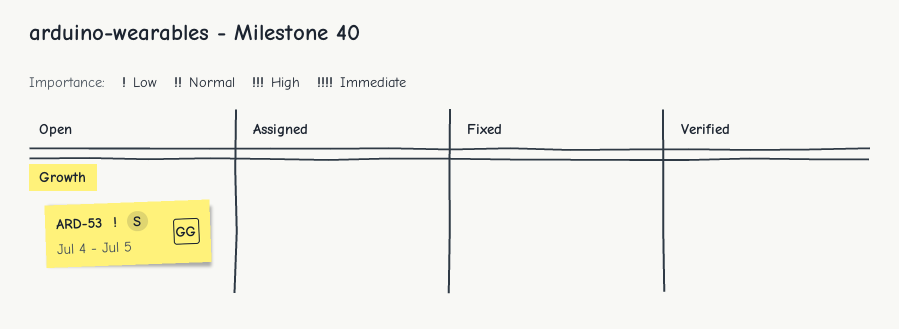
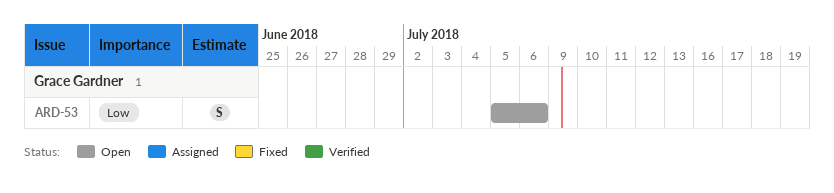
ARD-53, start: Jul 4 -> Jul 5
ARD-53, due: Jul 5 -> Jul 6

